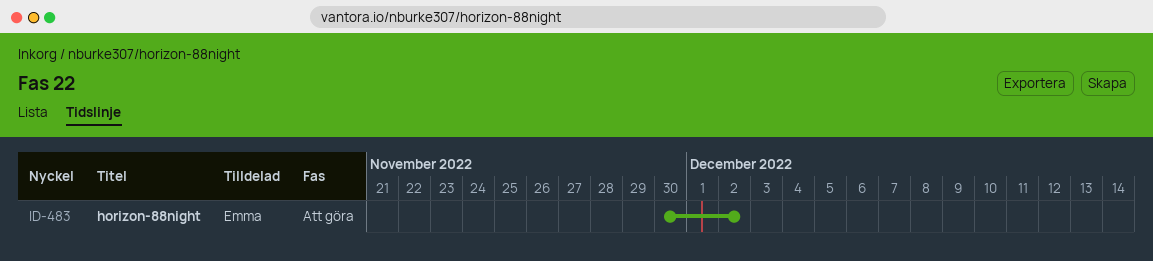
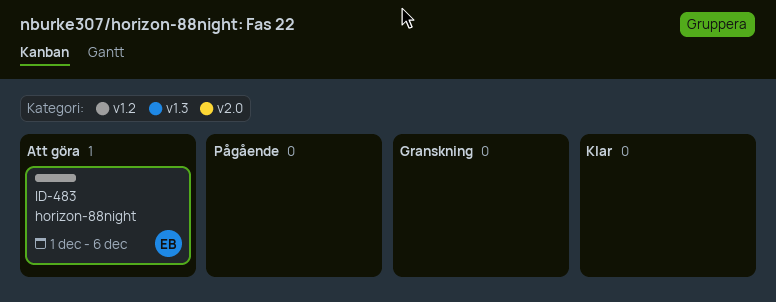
ID-483, start: Nov 30 -> Dec 1
ID-483, due: Dec 2 -> Dec 6

